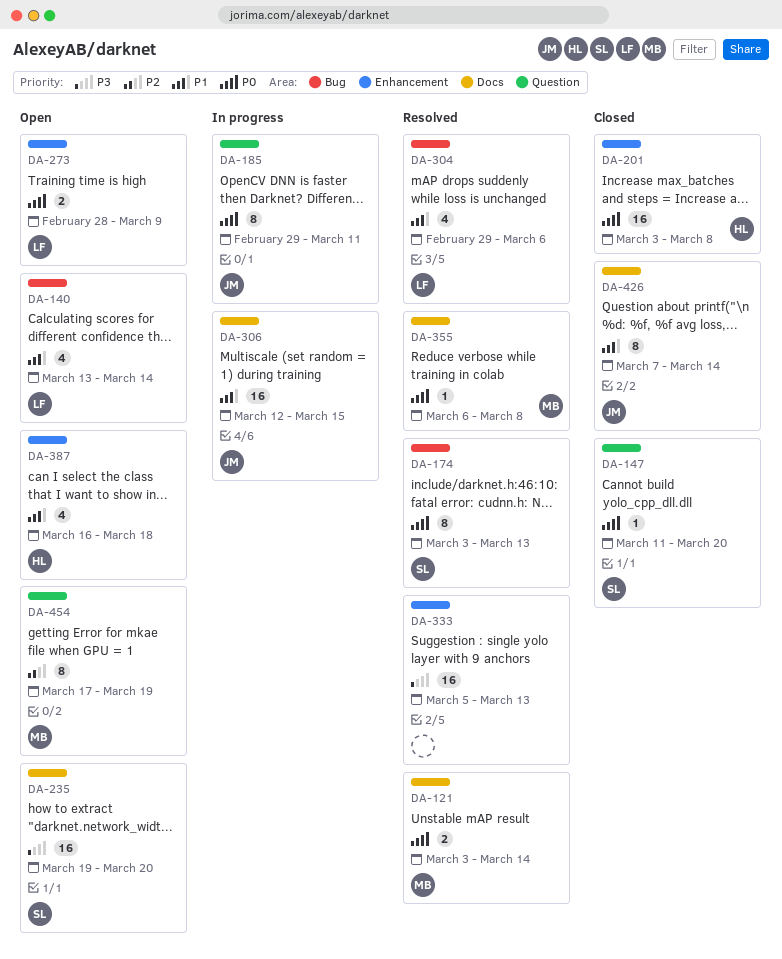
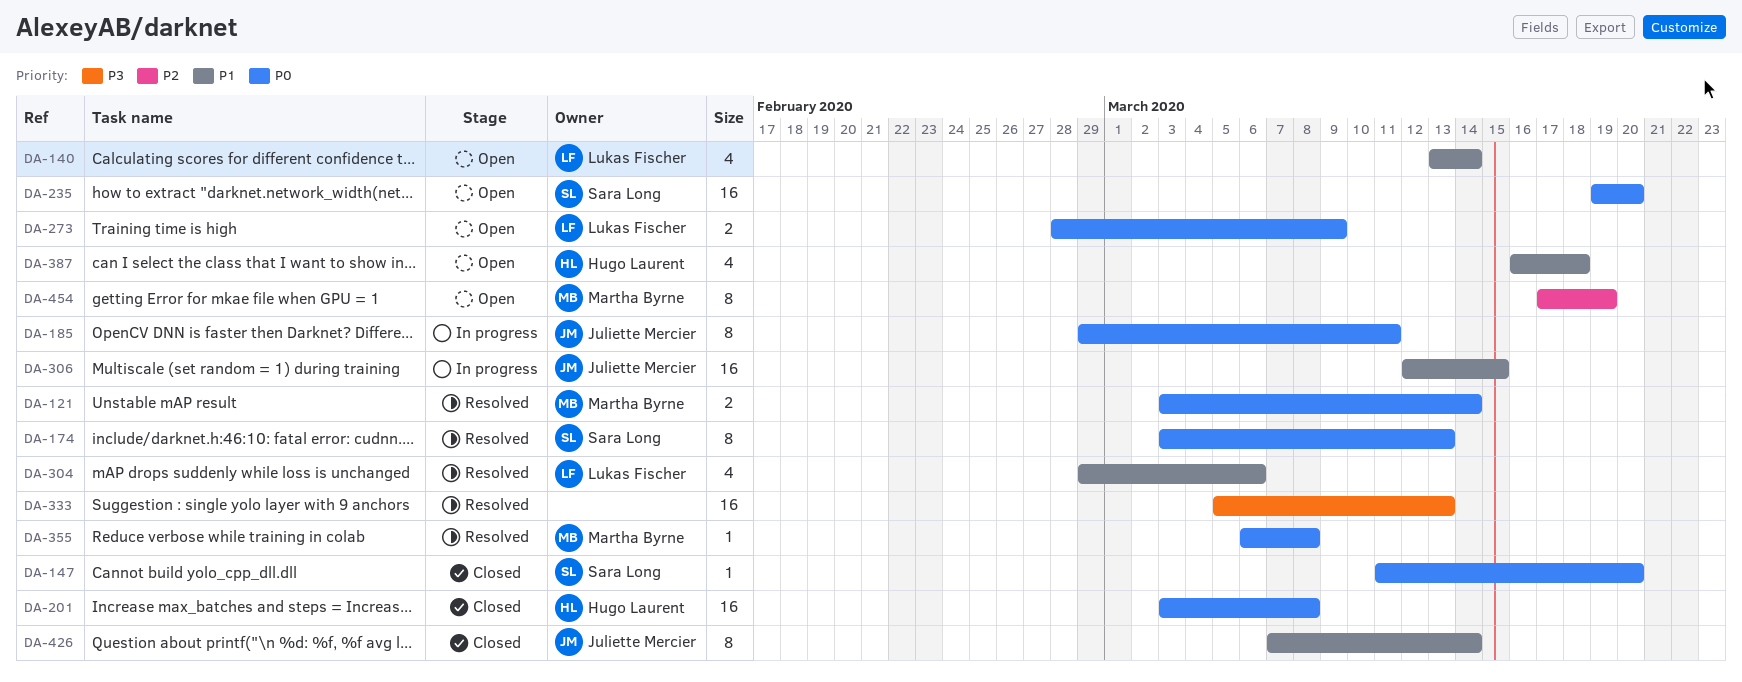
DA-235, priority: P3 -> P0

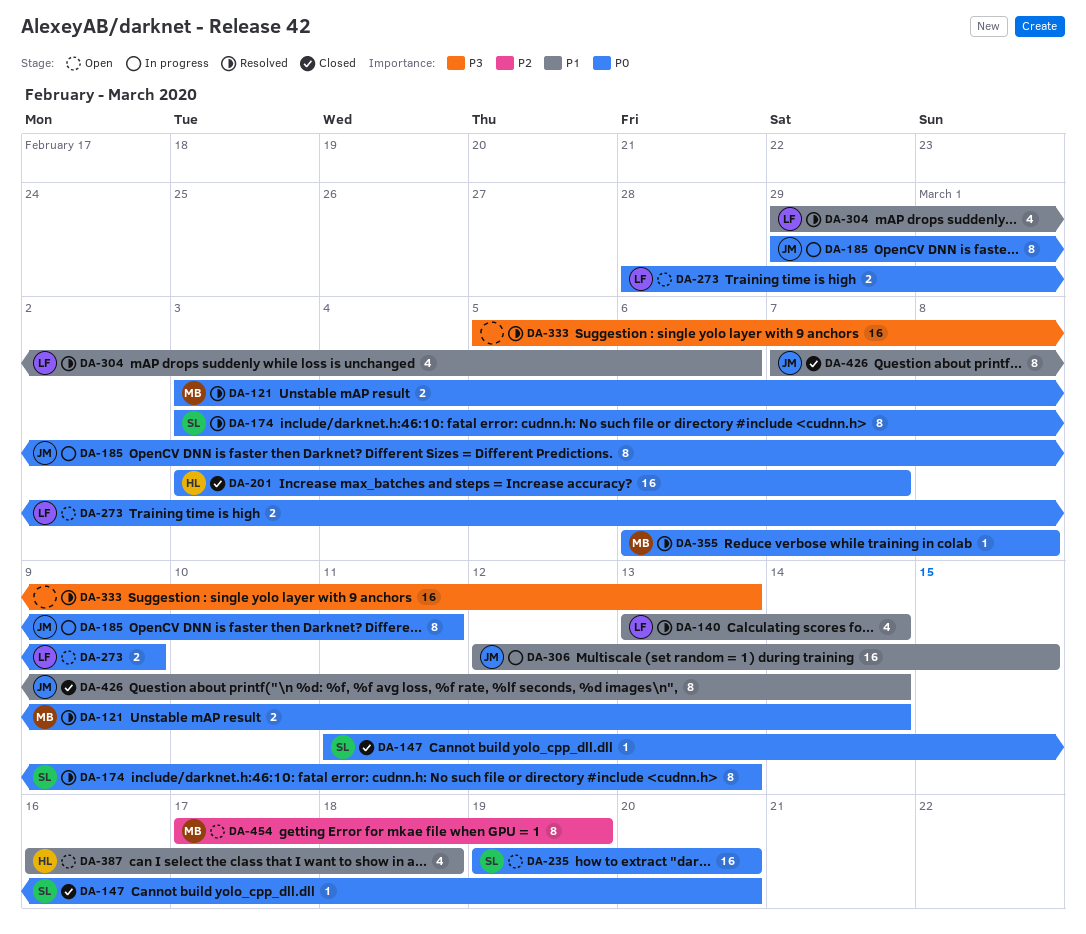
DA-140, status: Open -> Resolved
DA-201, due: Mar 8 -> Mar 7

